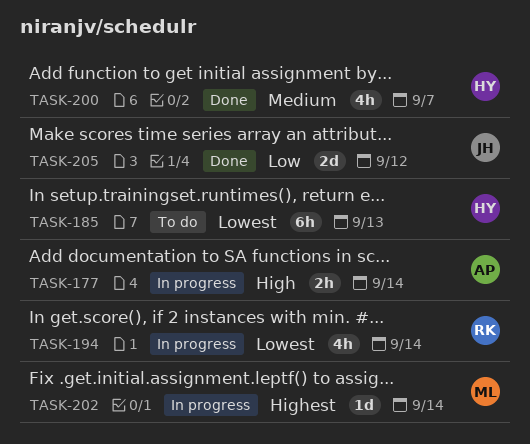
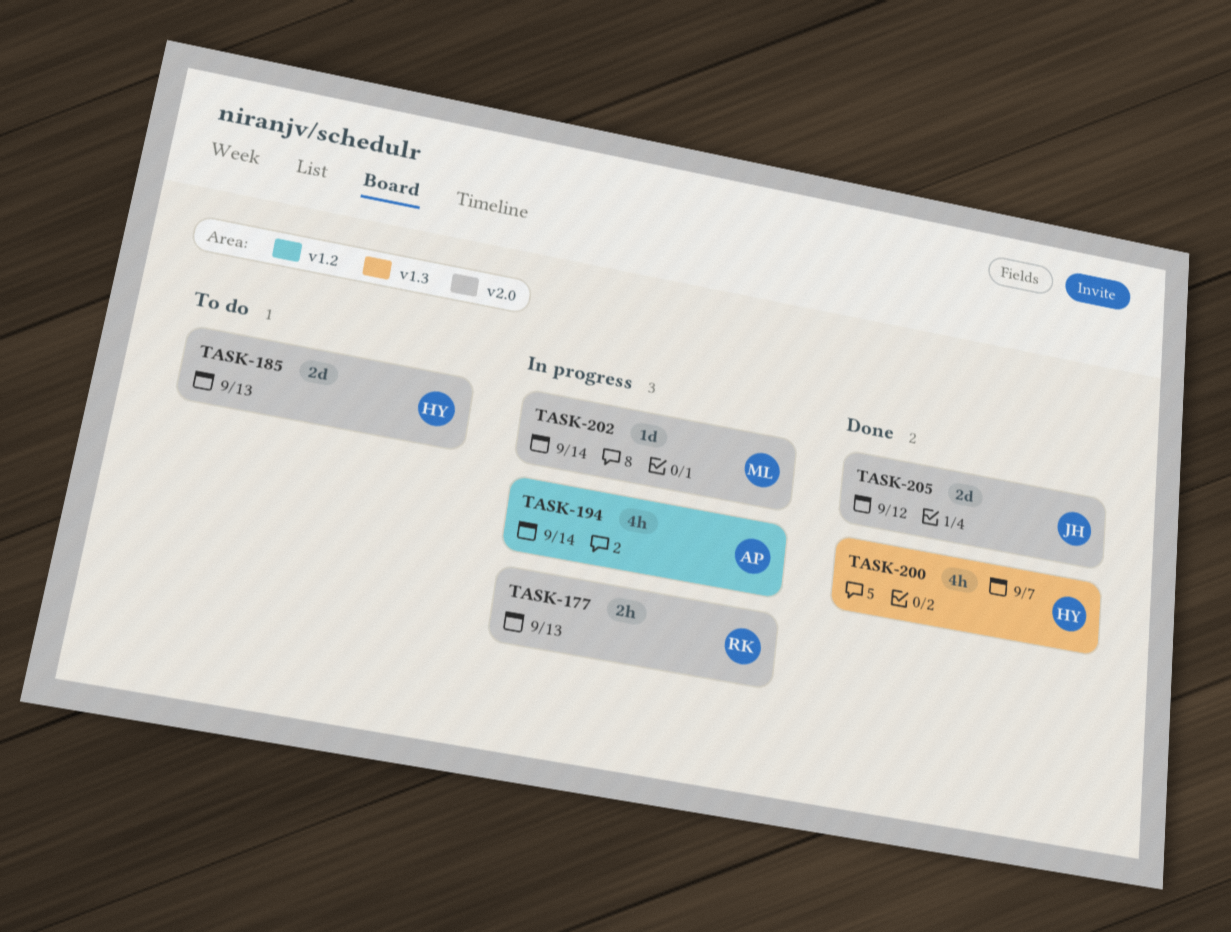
TASK-177, owner: AP -> RK
TASK-177, due: Sep 14 -> Sep 13
TASK-185, estimate: 6h -> 2d
TASK-194, owner: RK -> AP

